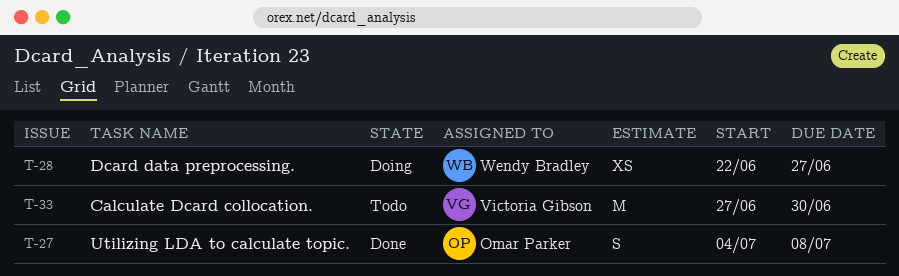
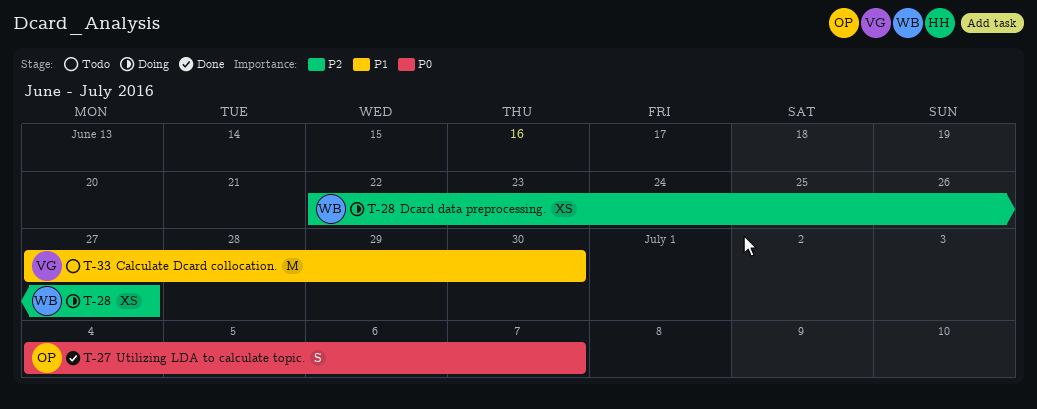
T-27, due: Jul 8 -> Jul 7

